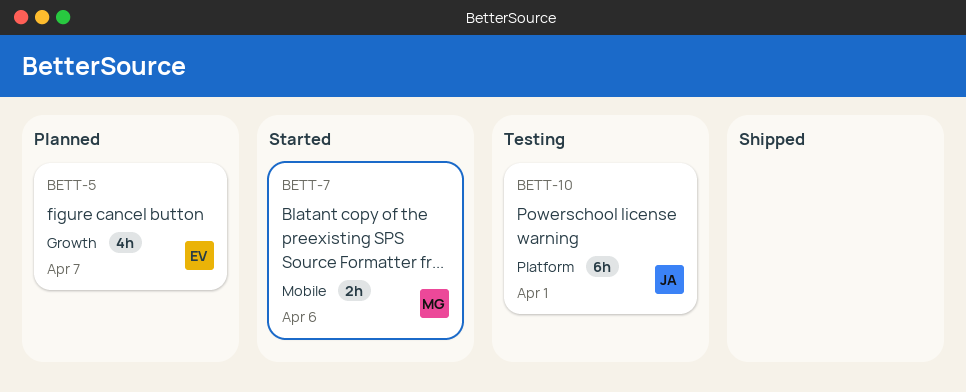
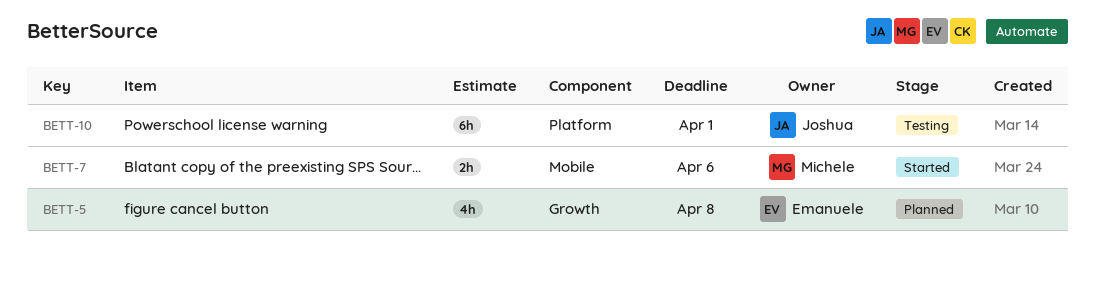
BETT-5, due: Apr 7 -> Apr 8

